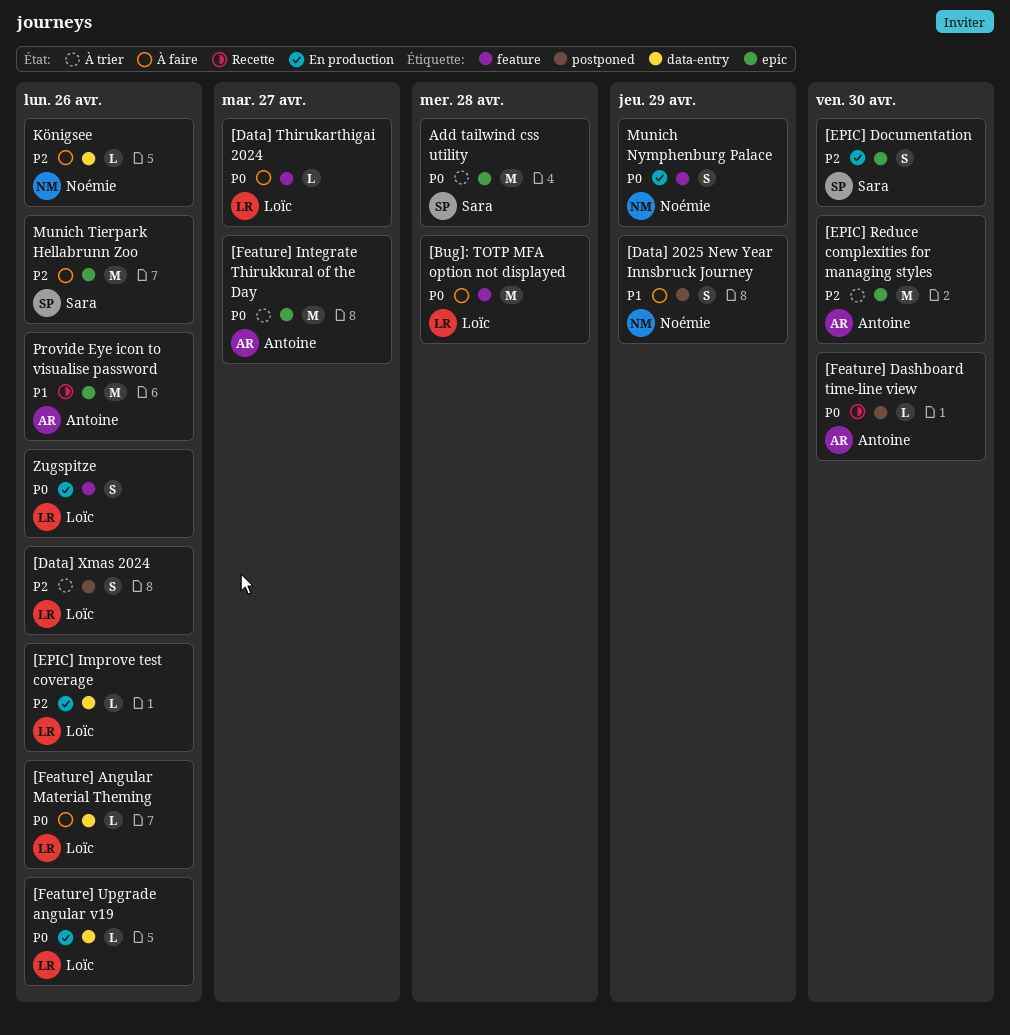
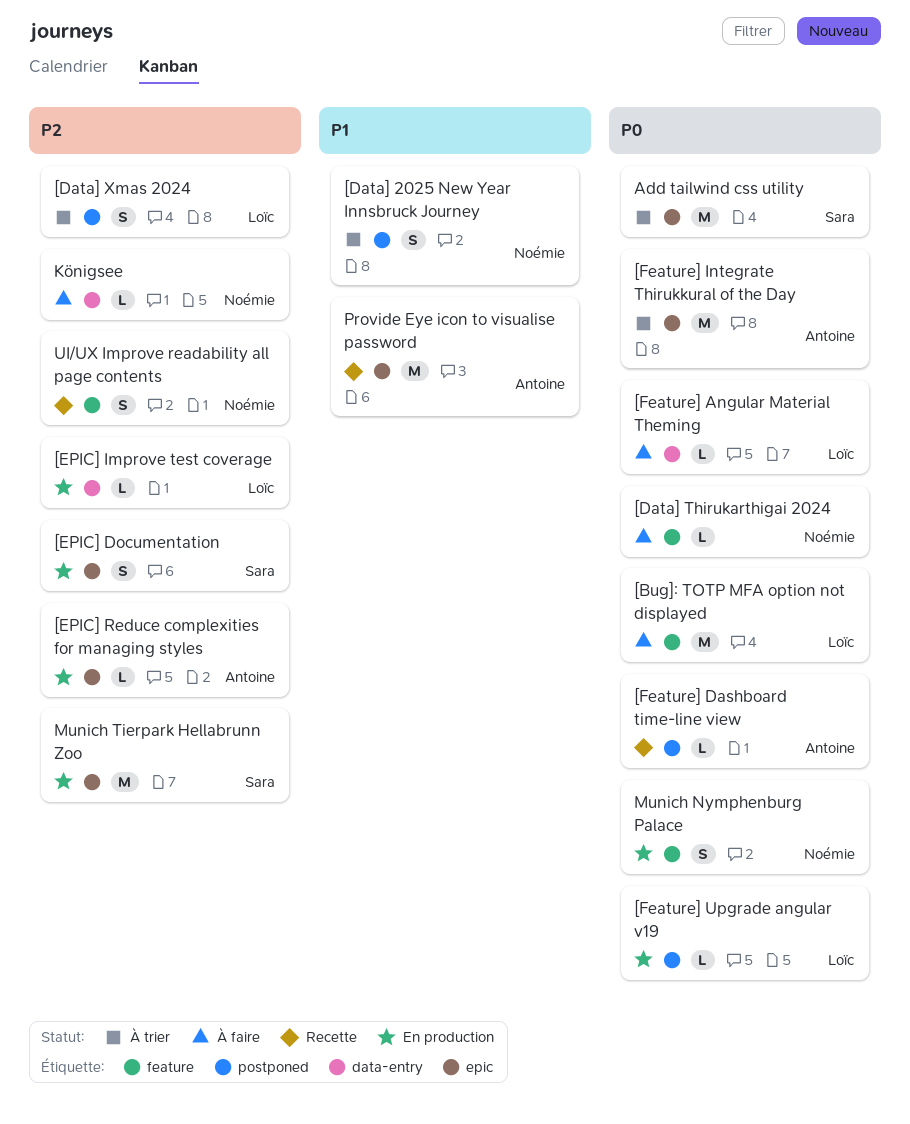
[Data] 2025 New Year Innsbruck Journey, status: À faire -> À trier
[Data] Thirukarthigai 2024, owner: Loïc -> Noémie
[EPIC] Reduce complexities for managing styles, status: À trier -> En production
[EPIC] Reduce complexities for managing styles, estimate: M -> L
[Feature] Upgrade angular v19, label: data-entry -> postponed
Munich Tierpark Hellabrunn Zoo, status: À faire -> En production
UI/UX Improve readability all page contents: none -> present
Zugspitze: present -> none

